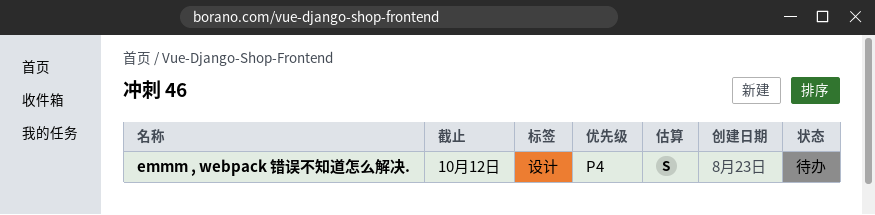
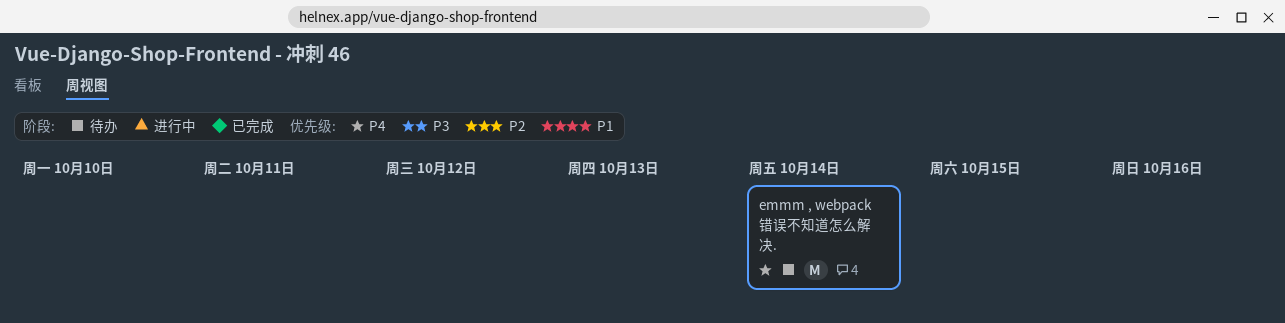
emmm , webpack 错误不知道怎么解决., estimate: S -> M
emmm , webpack 错误不知道怎么解决., due: Oct 12 -> Oct 14

